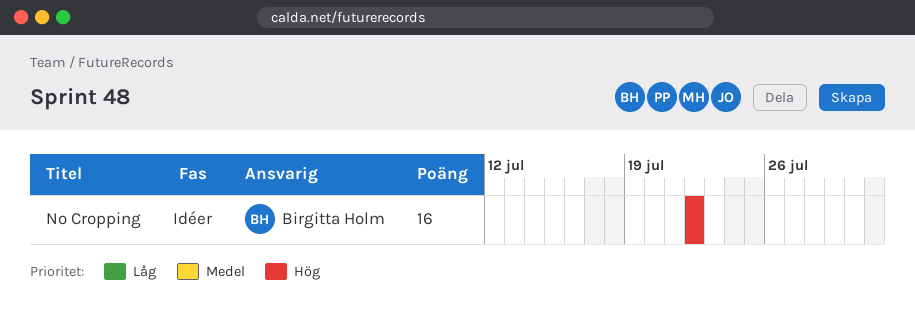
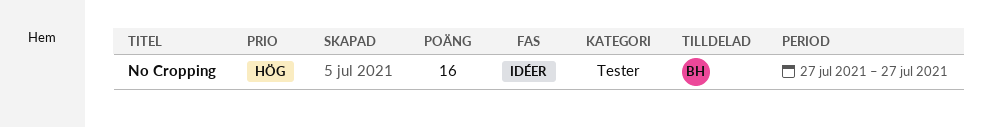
No Cropping, start: Jul 22 -> Jul 27
No Cropping, due: Jul 22 -> Jul 27

